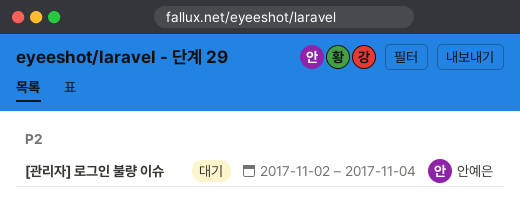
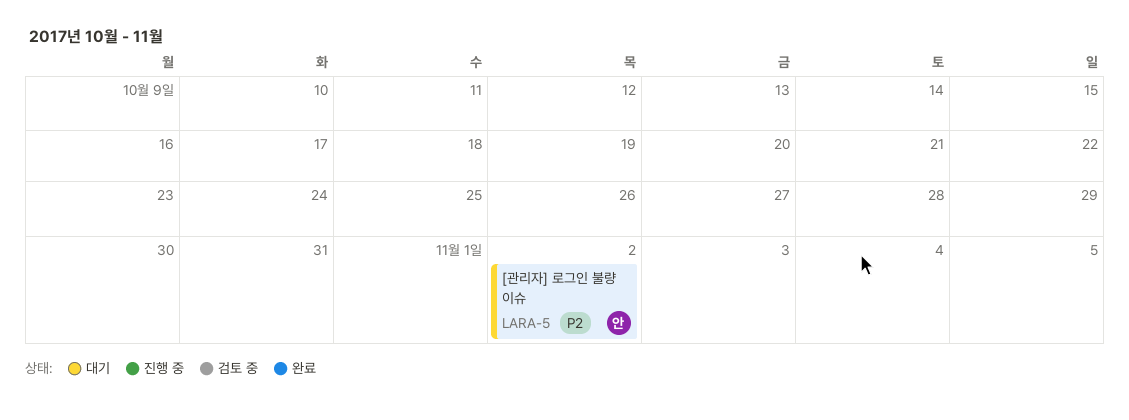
[관리자] 로그인 불량 이슈, due: Nov 4 -> Nov 2

